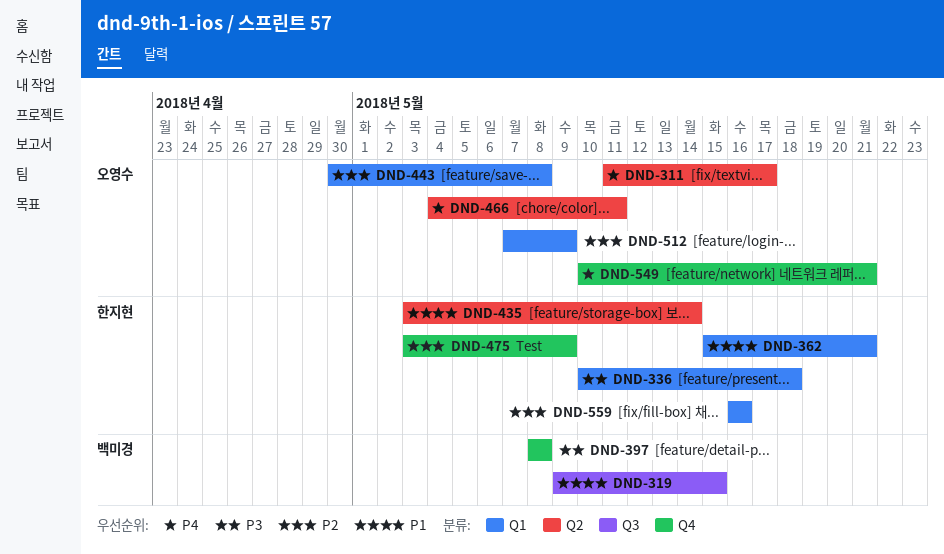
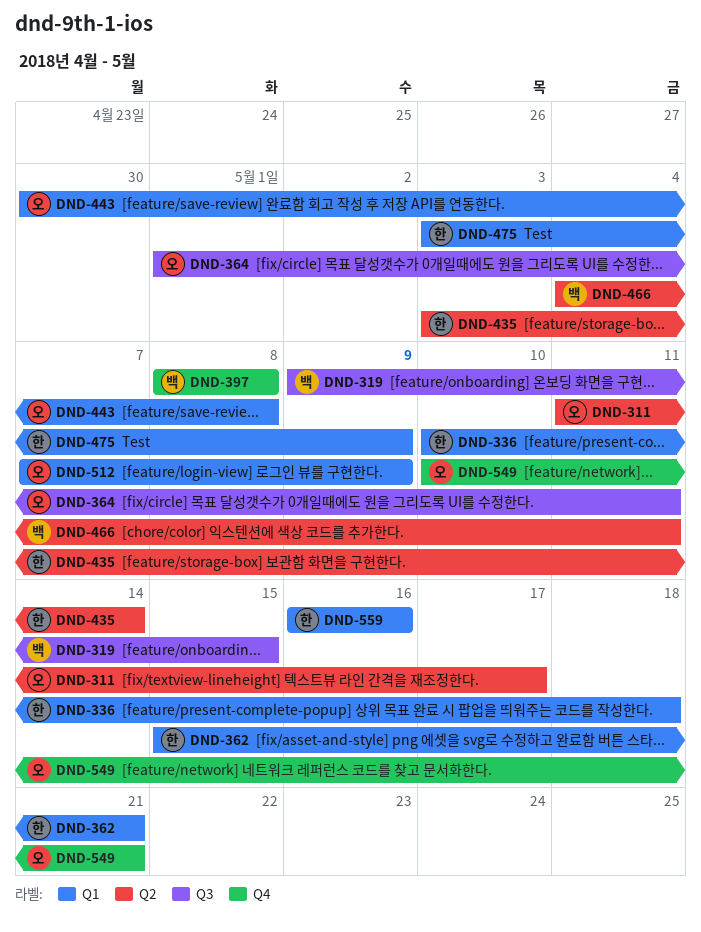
DND-364: none -> present
DND-466, owner: 오영수 -> 백미경
DND-475, label: Q4 -> Q1

